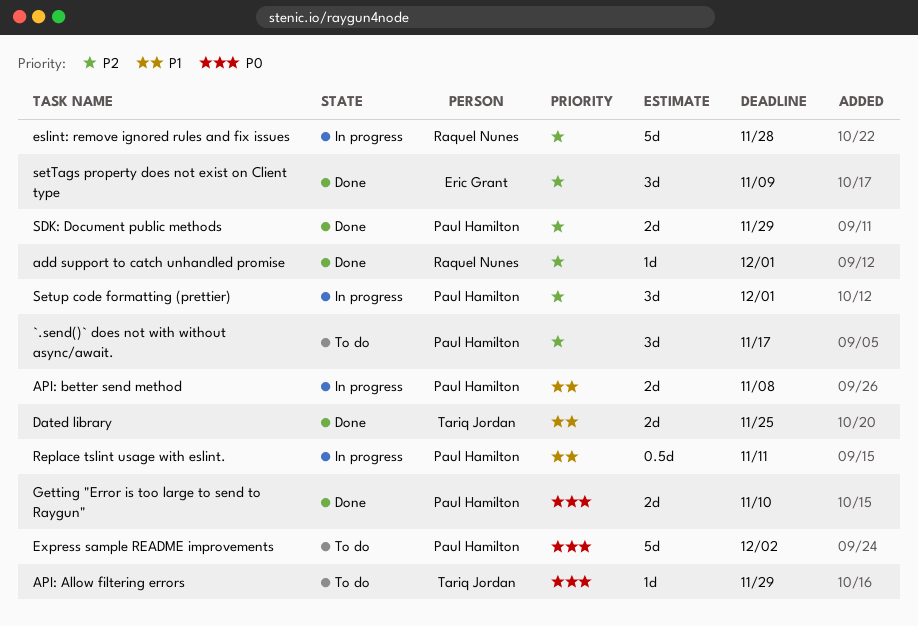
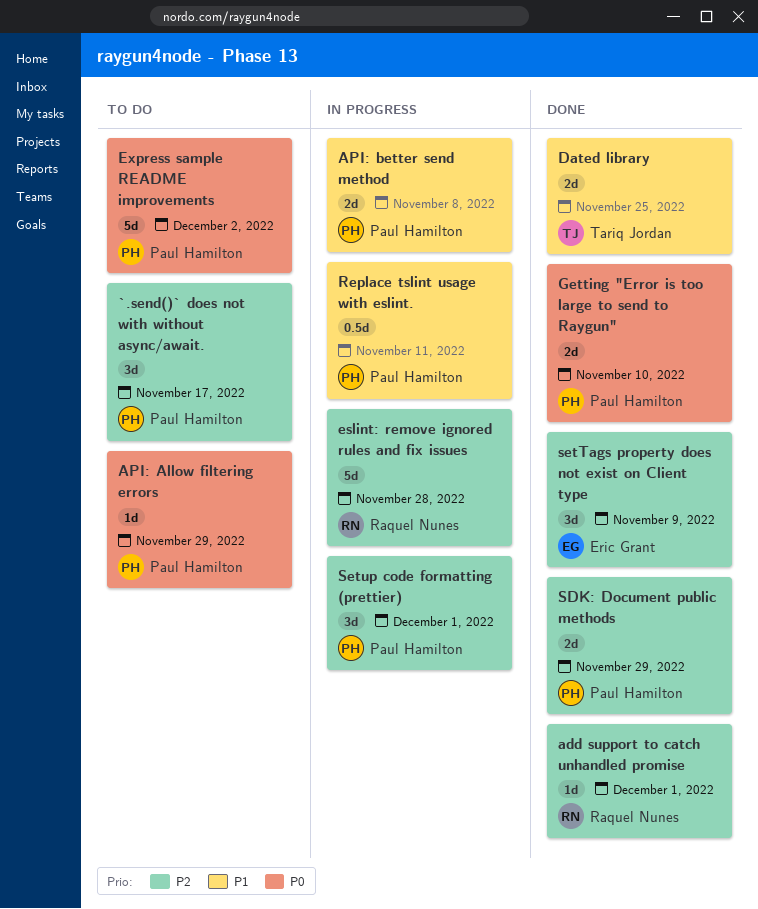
API: Allow filtering errors, owner: Tariq Jordan -> Paul Hamilton

